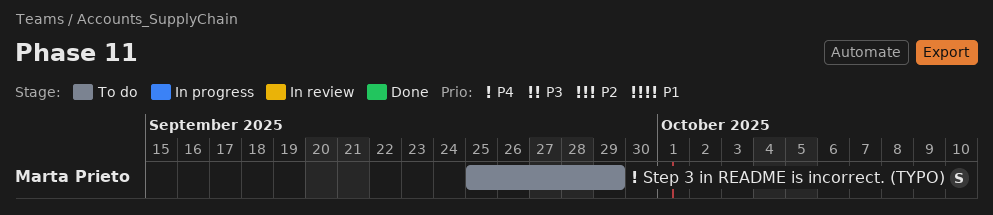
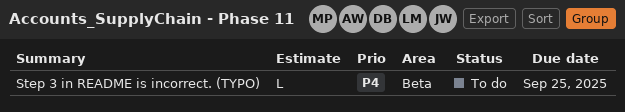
Step 3 in README is incorrect. (TYPO), estimate: S -> L
Step 3 in README is incorrect. (TYPO), due: Sep 29 -> Sep 25

